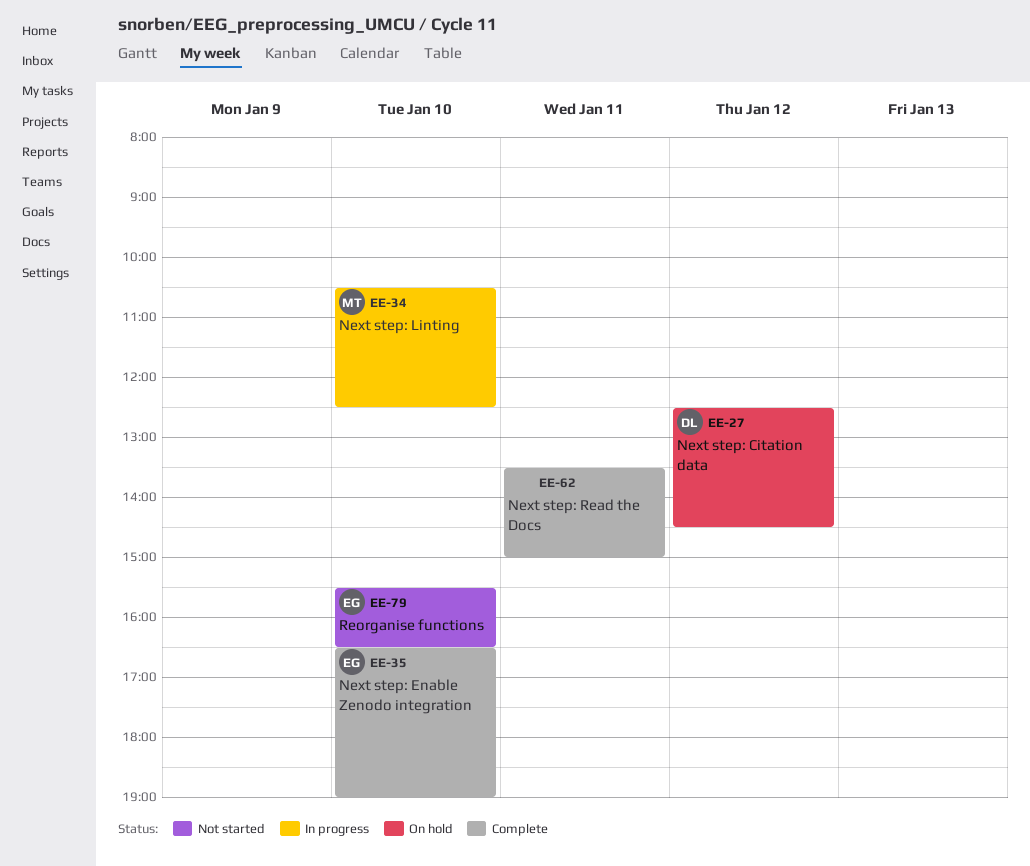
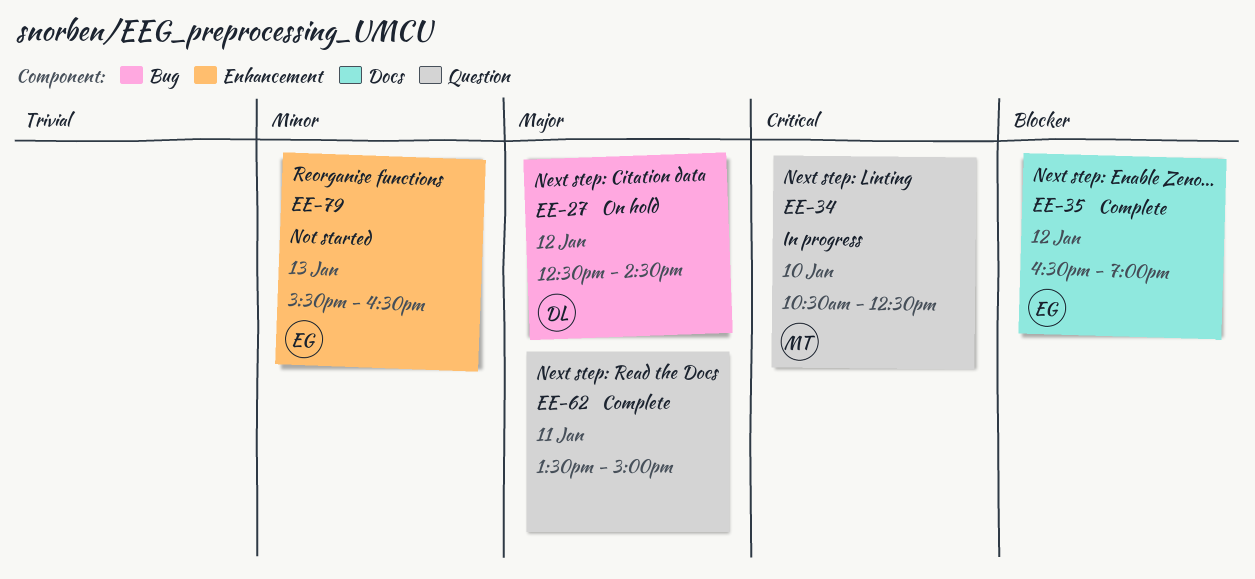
EE-35, day: Jan 10 -> Jan 12
EE-79, day: Jan 10 -> Jan 13

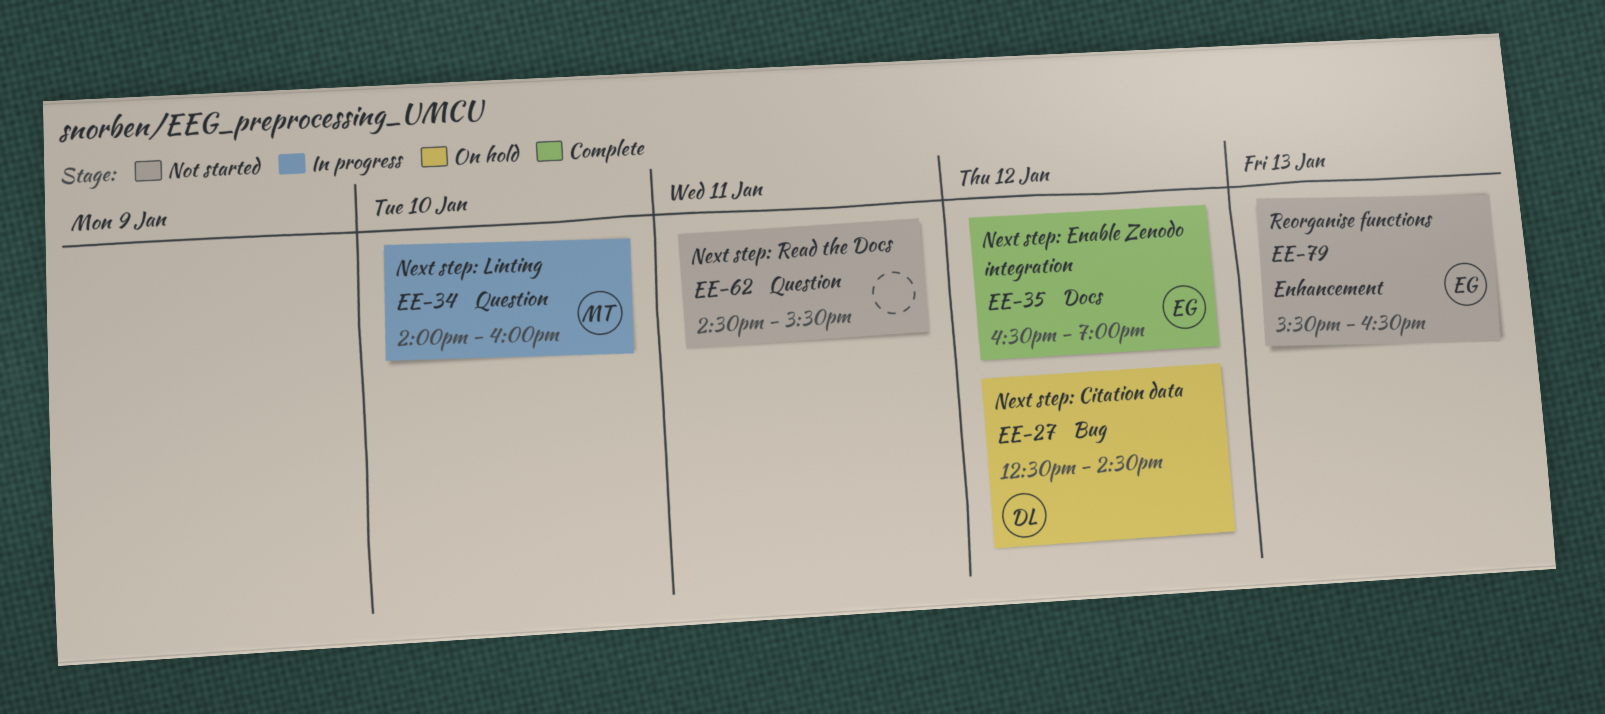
EE-34, begins: 10:30 -> 14:00
EE-34, ends: 12:30 -> 16:00
EE-62, status: Complete -> Not started
EE-62, begins: 13:30 -> 14:30
EE-62, ends: 15:00 -> 15:30

